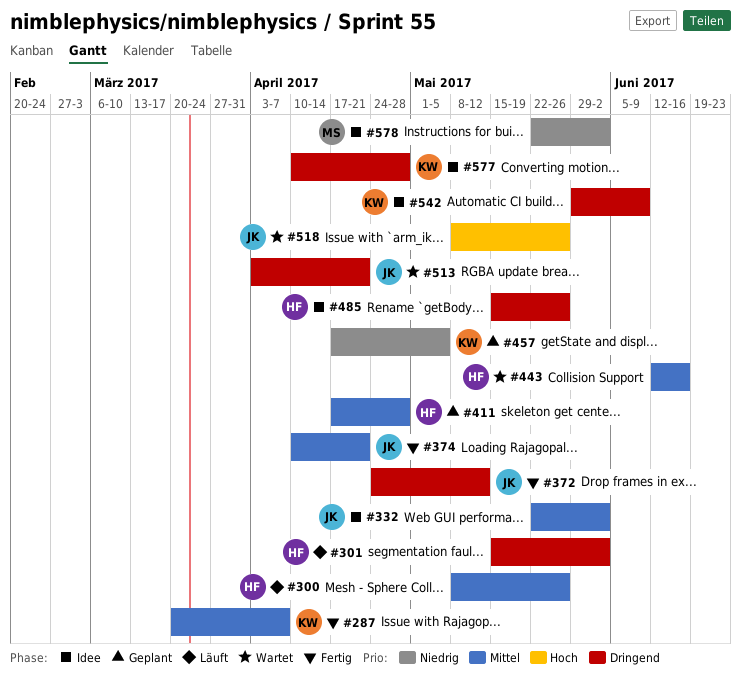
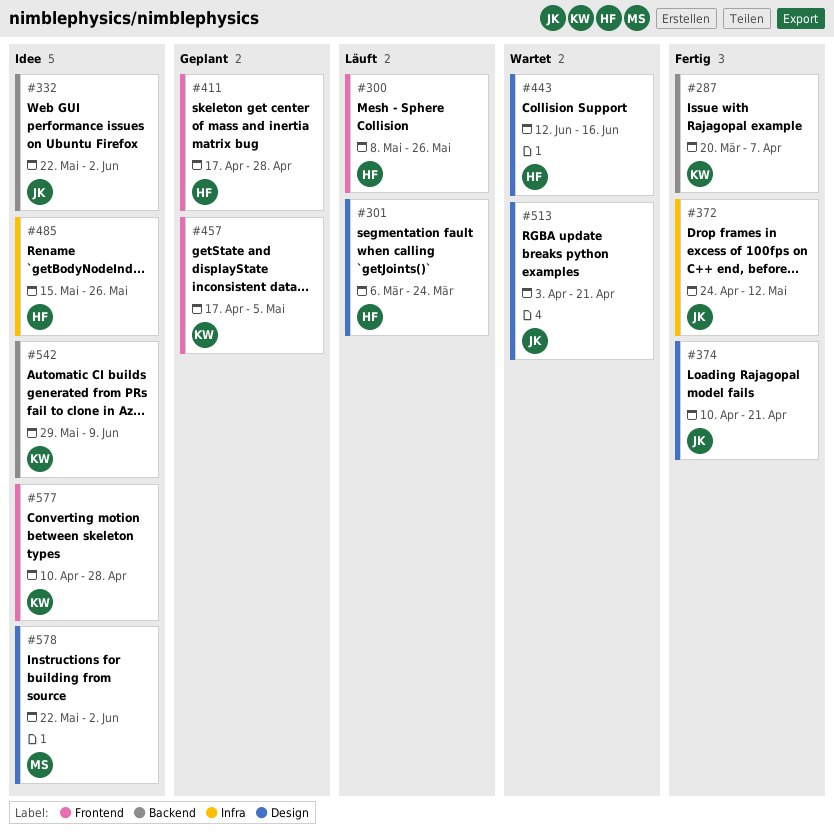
#301, start: May 15 -> Mar 6
#301, due: Jun 2 -> Mar 24
#518: present -> none

